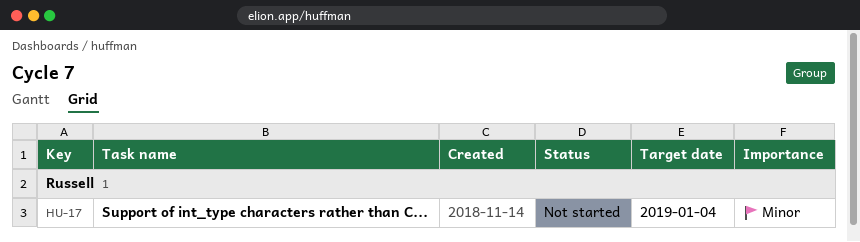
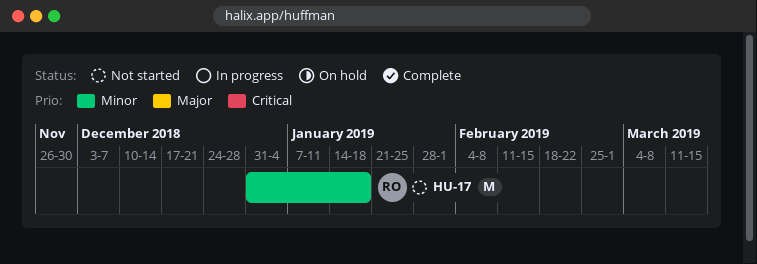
HU-17, due: Jan 4 -> Jan 18

